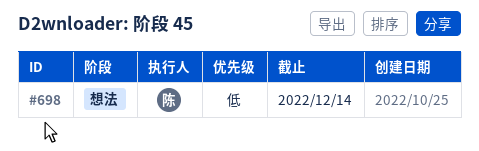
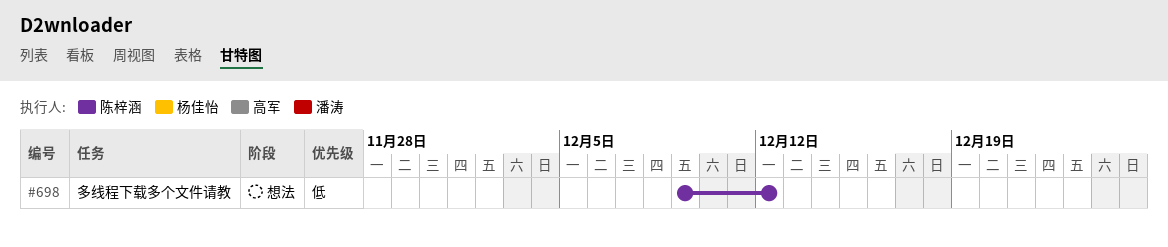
#698, due: Dec 14 -> Dec 12

